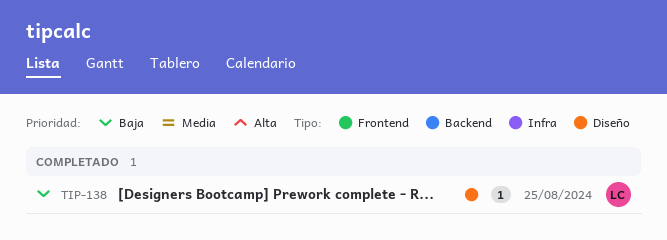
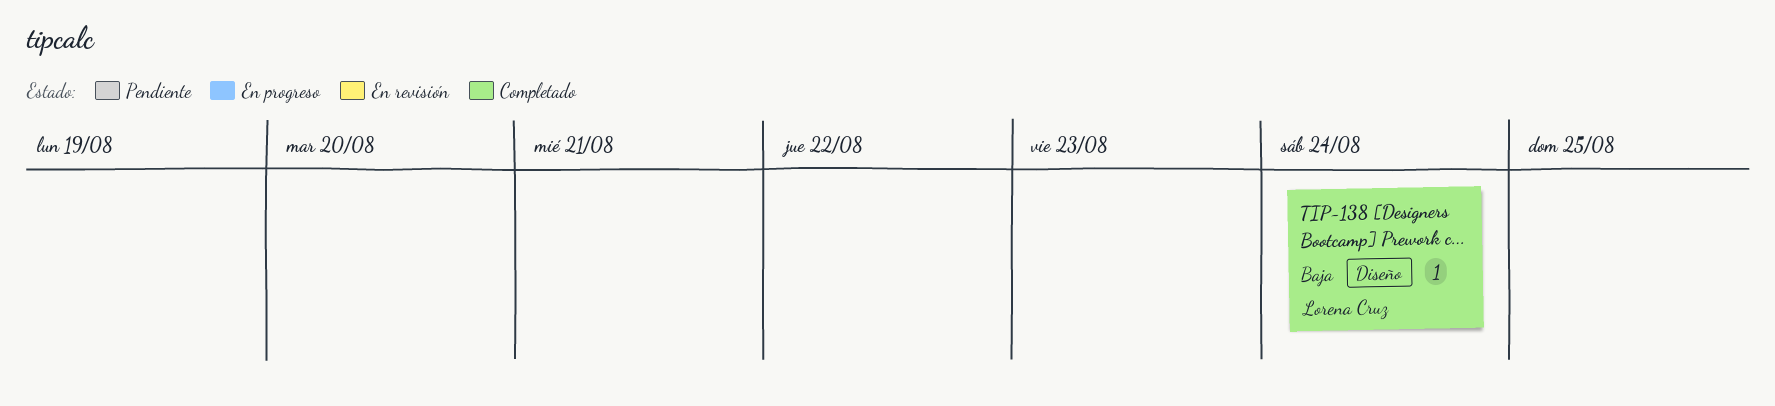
TIP-138, due: Aug 25 -> Aug 24

